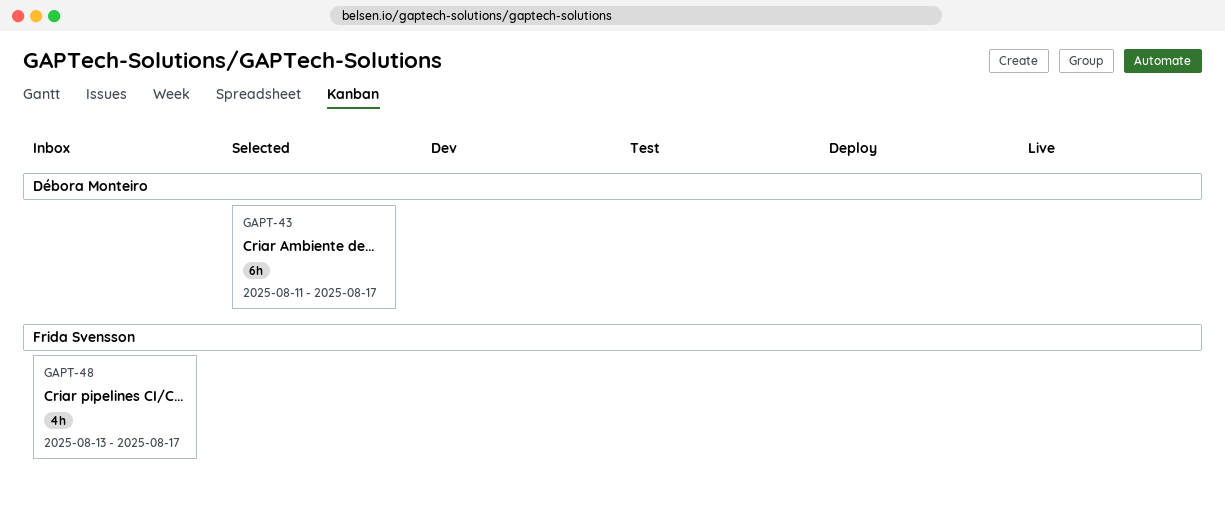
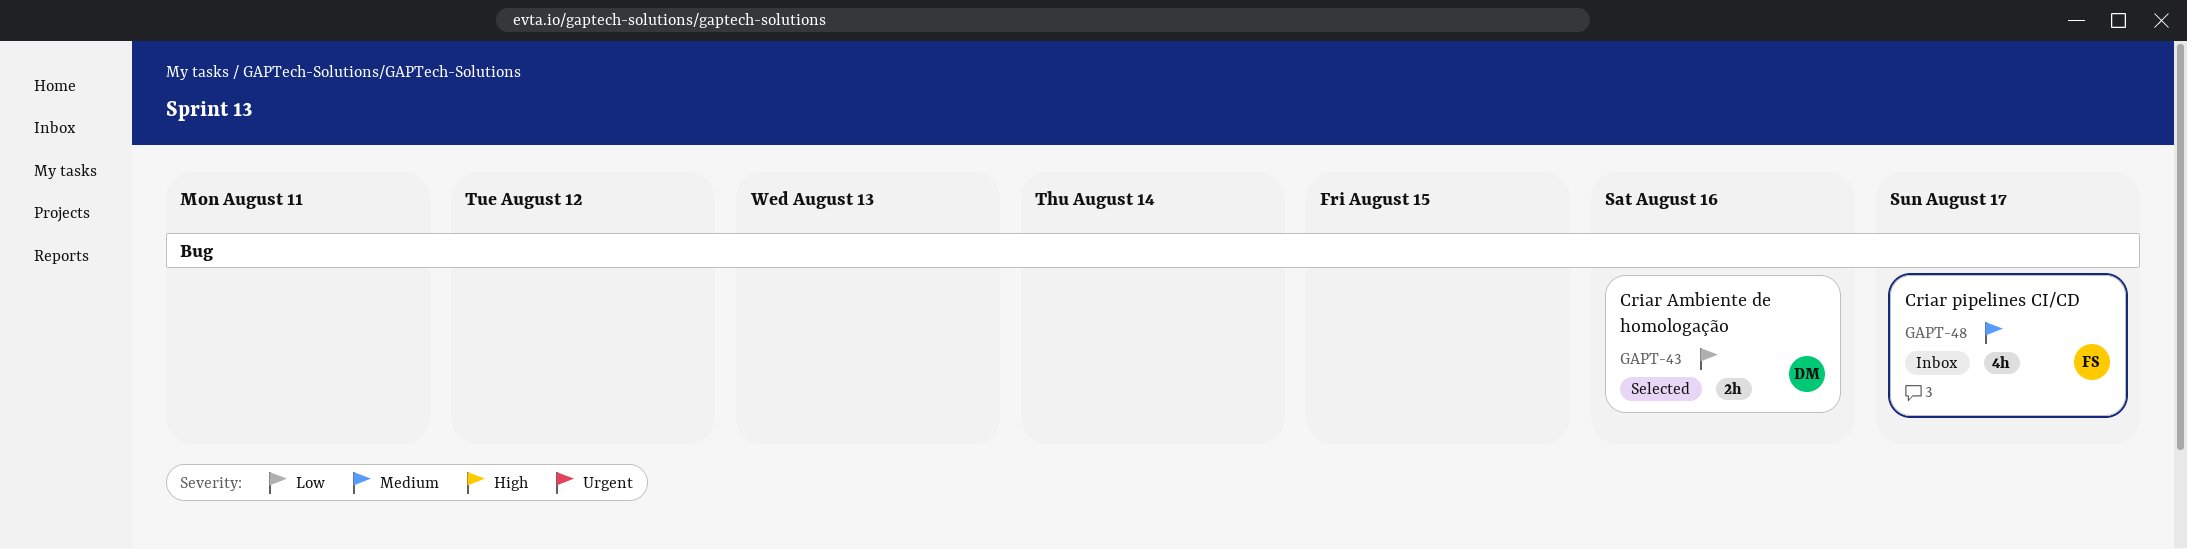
GAPT-43, estimate: 6h -> 2h
GAPT-43, due: Aug 17 -> Aug 16

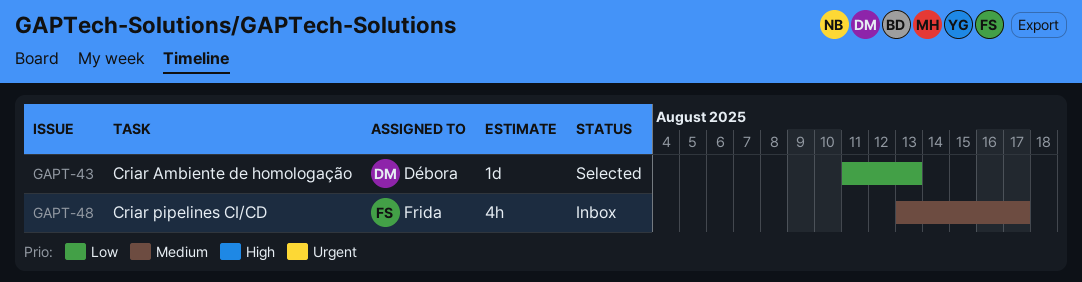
GAPT-43, estimate: 2h -> 1d
GAPT-43, due: Aug 16 -> Aug 13

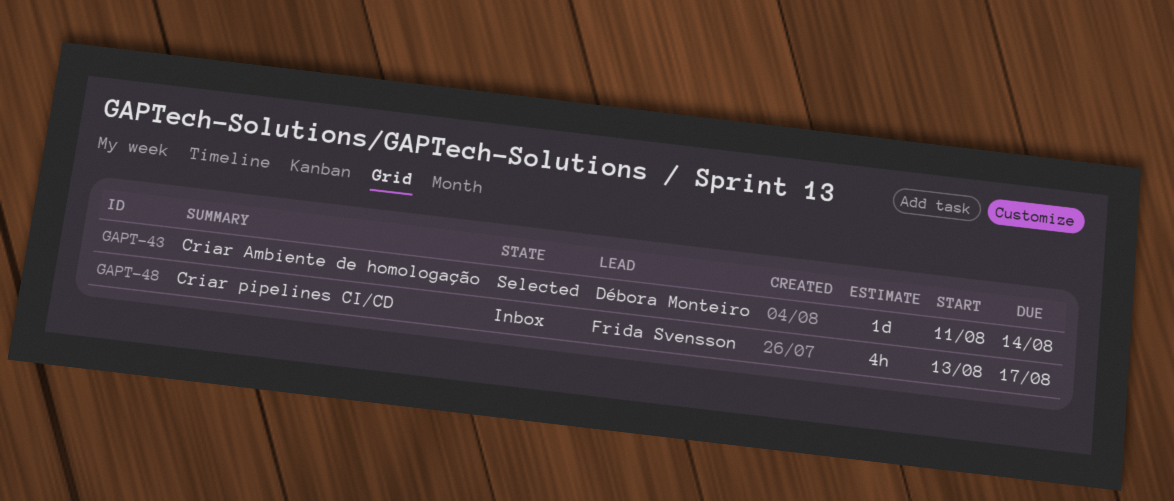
GAPT-43, due: Aug 13 -> Aug 14

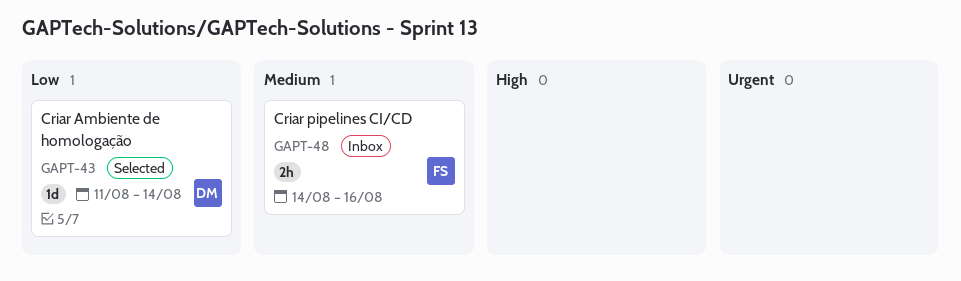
GAPT-48, estimate: 4h -> 2h
GAPT-48, start: Aug 13 -> Aug 14
GAPT-48, due: Aug 17 -> Aug 16

